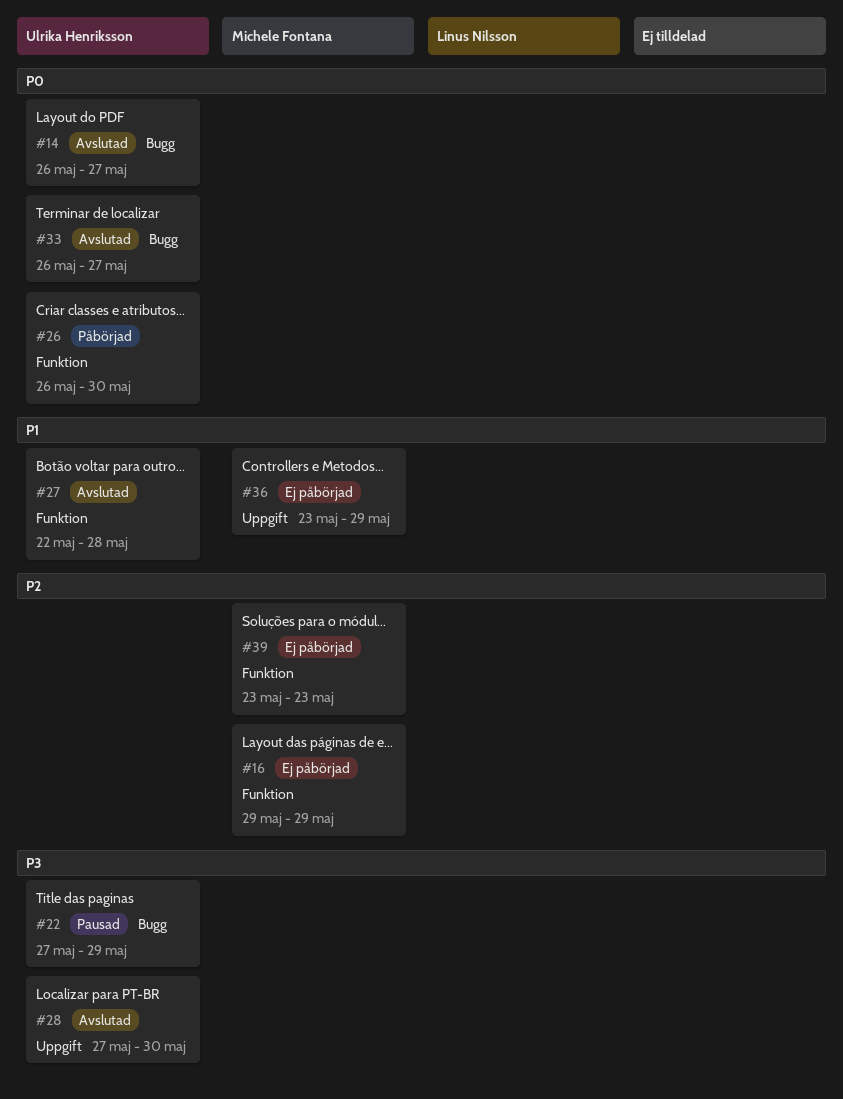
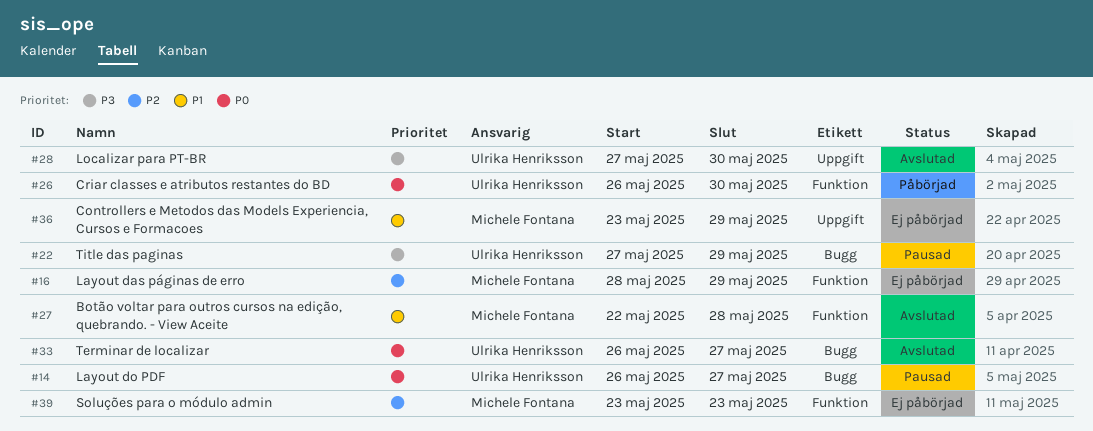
#14, status: Avslutad -> Pausad
#16, start: May 29 -> May 28
#27, owner: Ulrika Henriksson -> Michele Fontana

